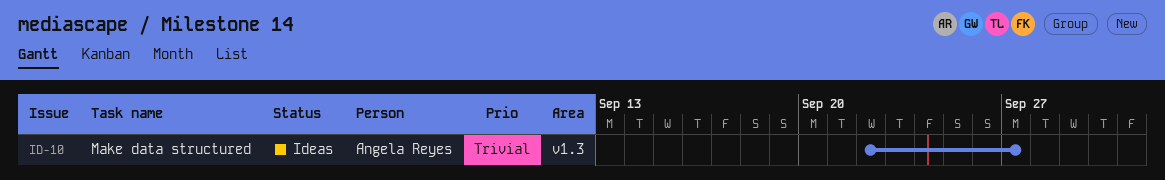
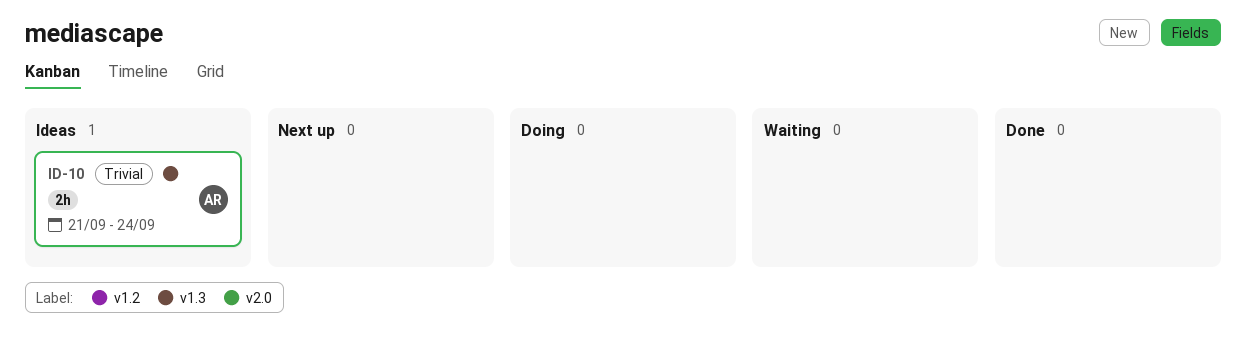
ID-10, start: Sep 22 -> Sep 21
ID-10, due: Sep 27 -> Sep 24

